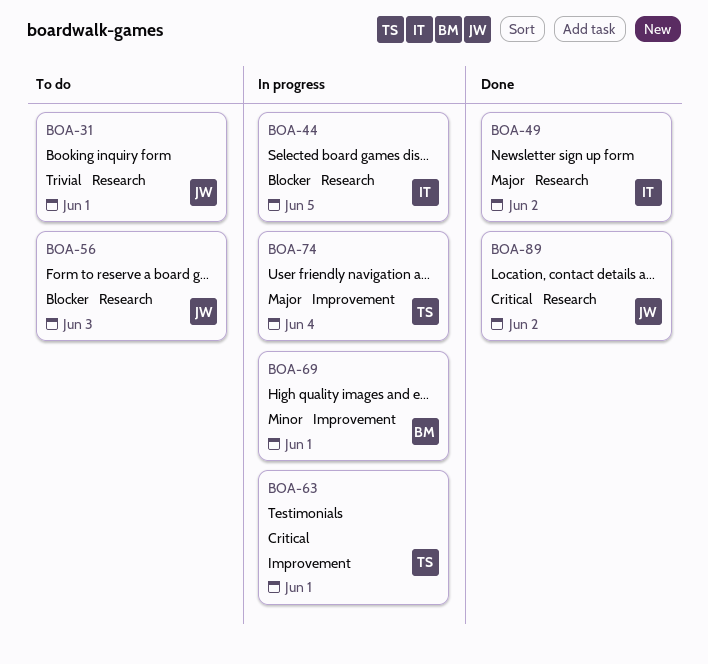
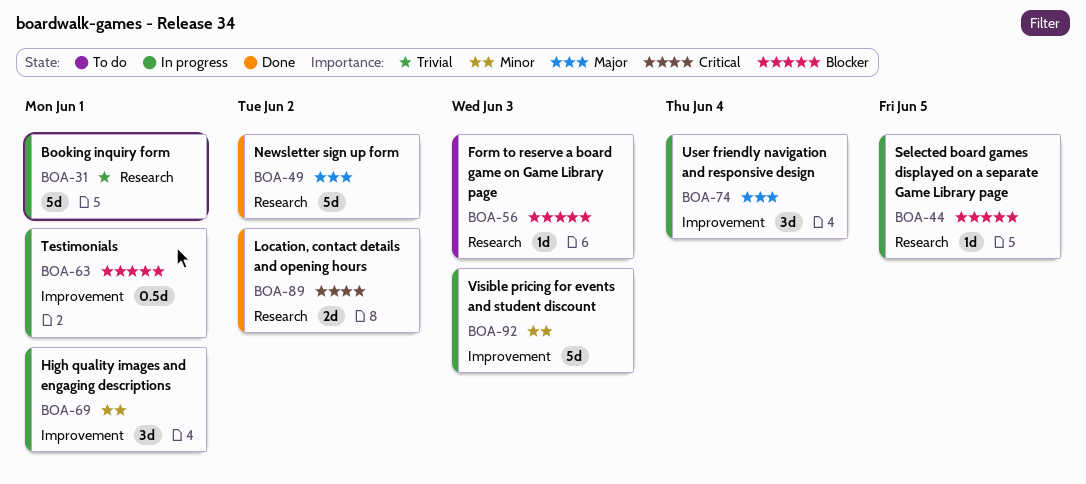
BOA-31, status: To do -> In progress
BOA-63, priority: Critical -> Blocker
BOA-92: none -> present

